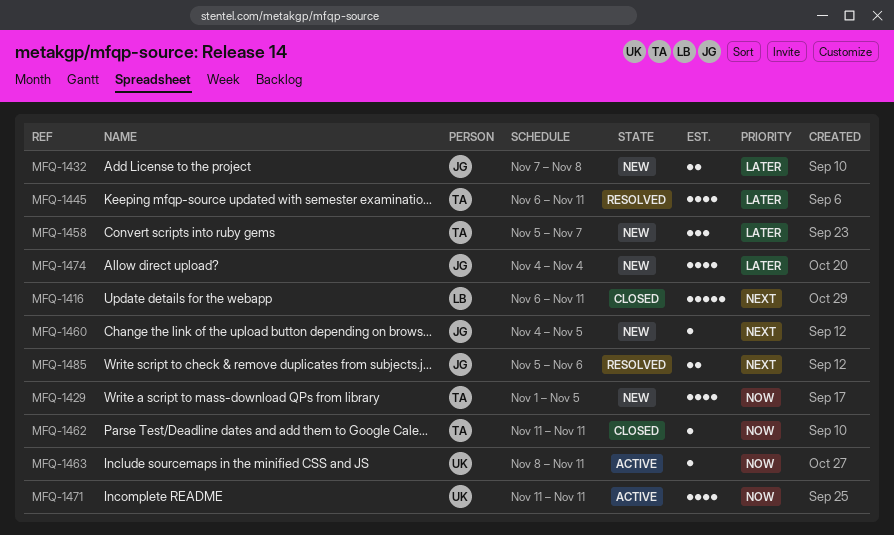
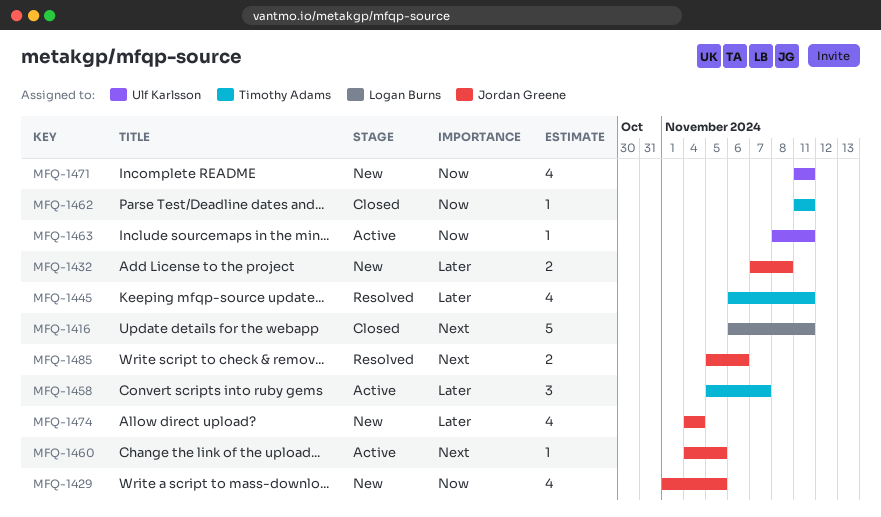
MFQ-1429, owner: Timothy Adams -> Jordan Greene
MFQ-1458, status: New -> Active
MFQ-1460, status: New -> Active
MFQ-1471, status: Active -> New

